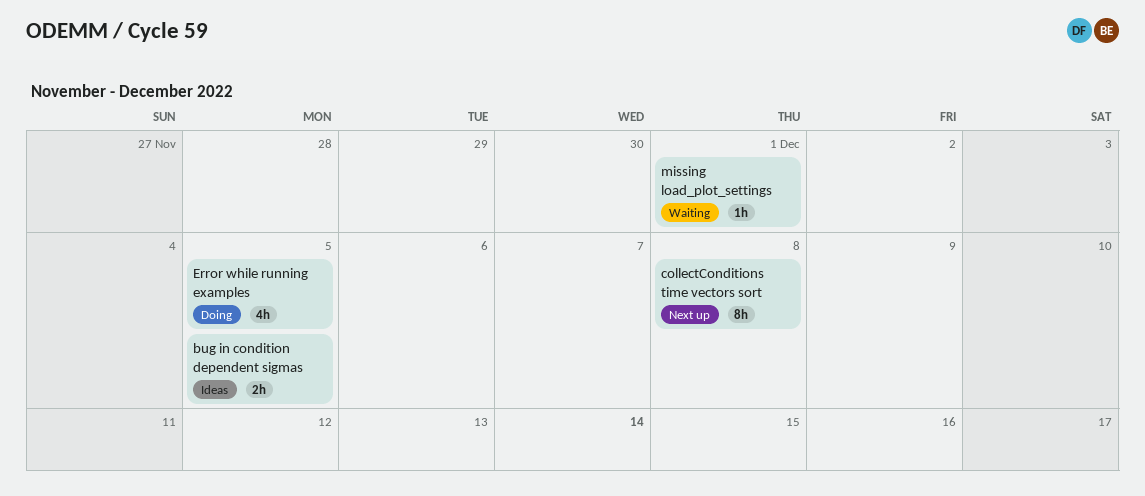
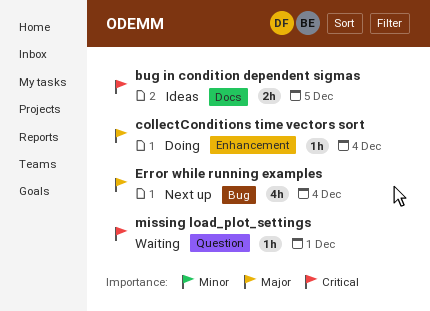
collectConditions time vectors sort, status: Next up -> Doing
collectConditions time vectors sort, estimate: 8h -> 1h
collectConditions time vectors sort, due: Dec 8 -> Dec 4
Error while running examples, status: Doing -> Next up
Error while running examples, due: Dec 5 -> Dec 4

